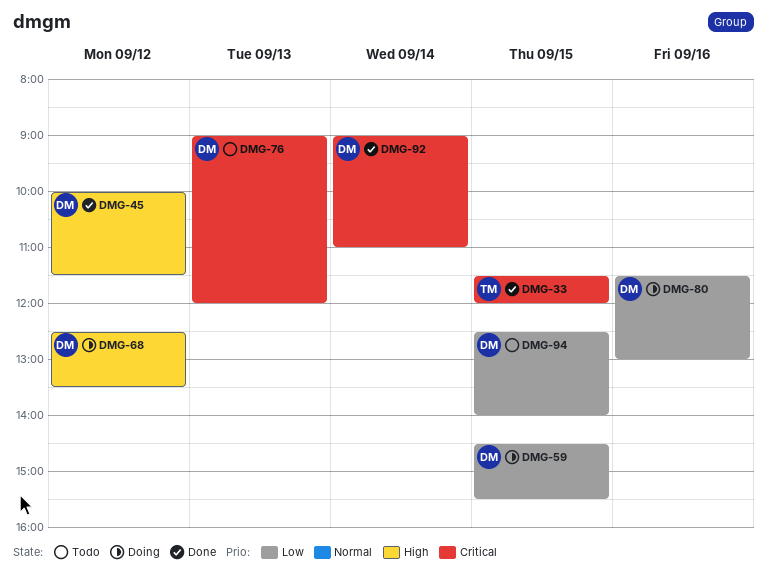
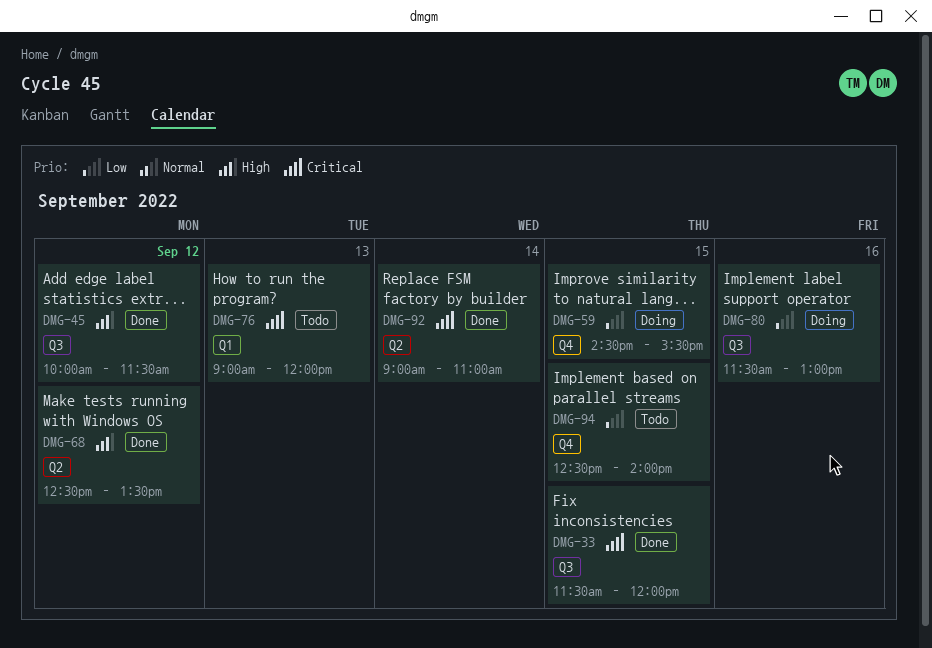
DMG-68, status: Doing -> Done

